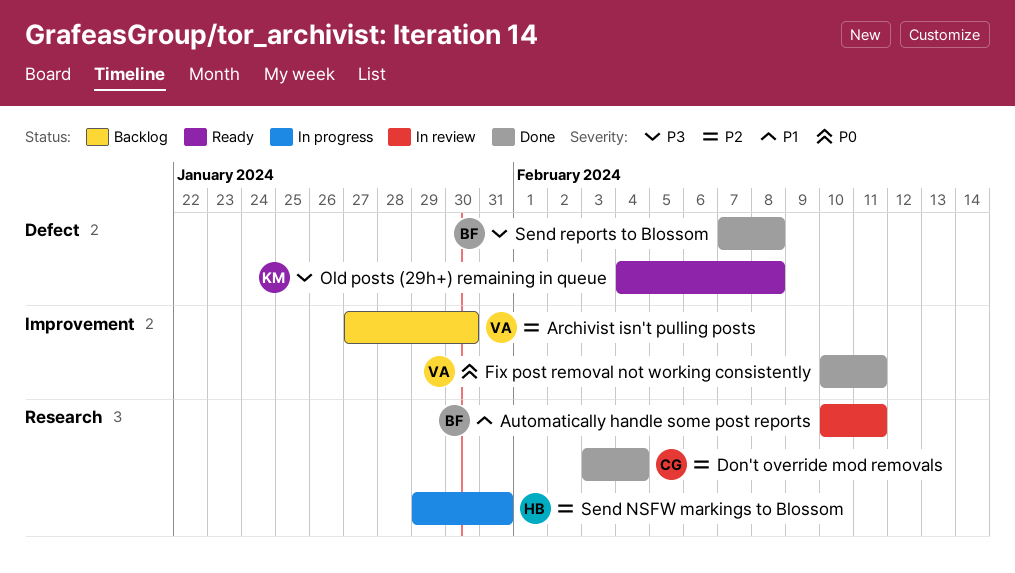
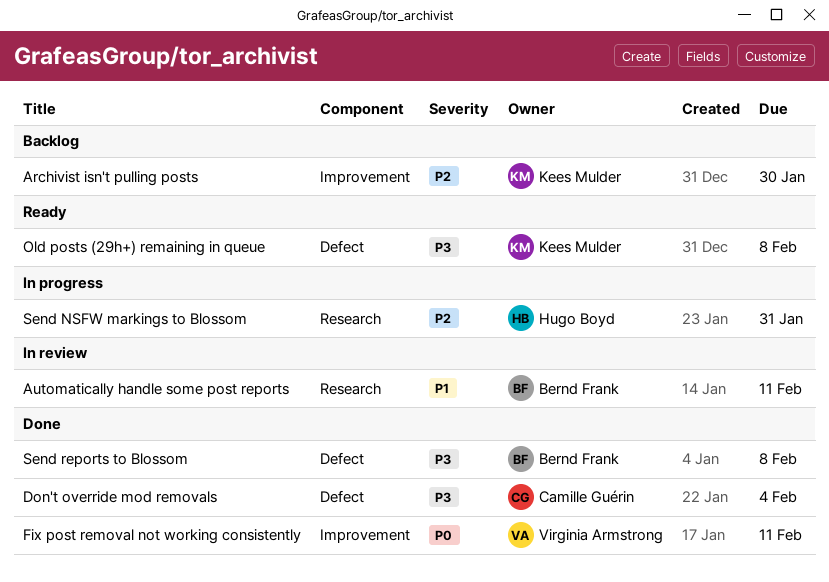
Archivist isn't pulling posts, owner: Virginia Armstrong -> Kees Mulder
Don't override mod removals, priority: P2 -> P3
Don't override mod removals, label: Research -> Defect

